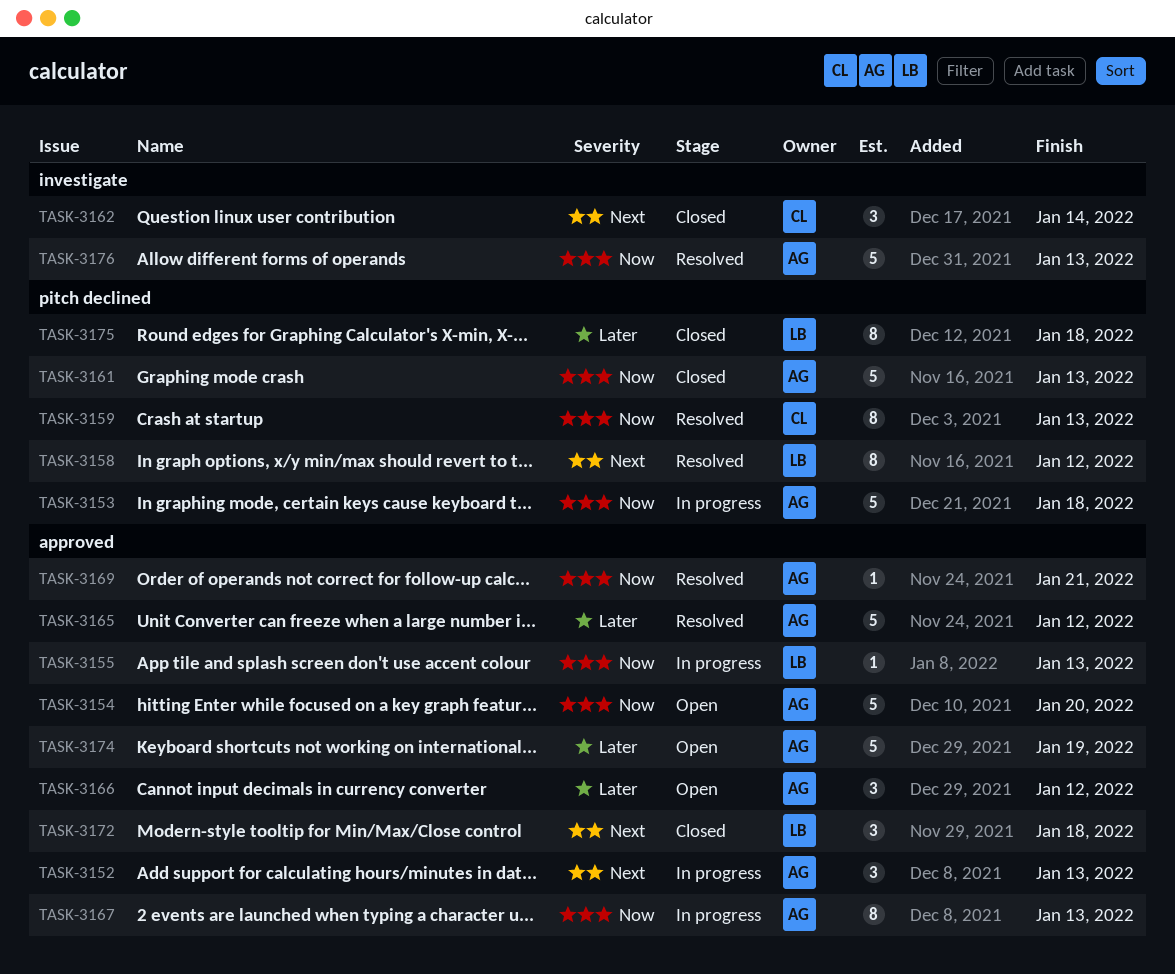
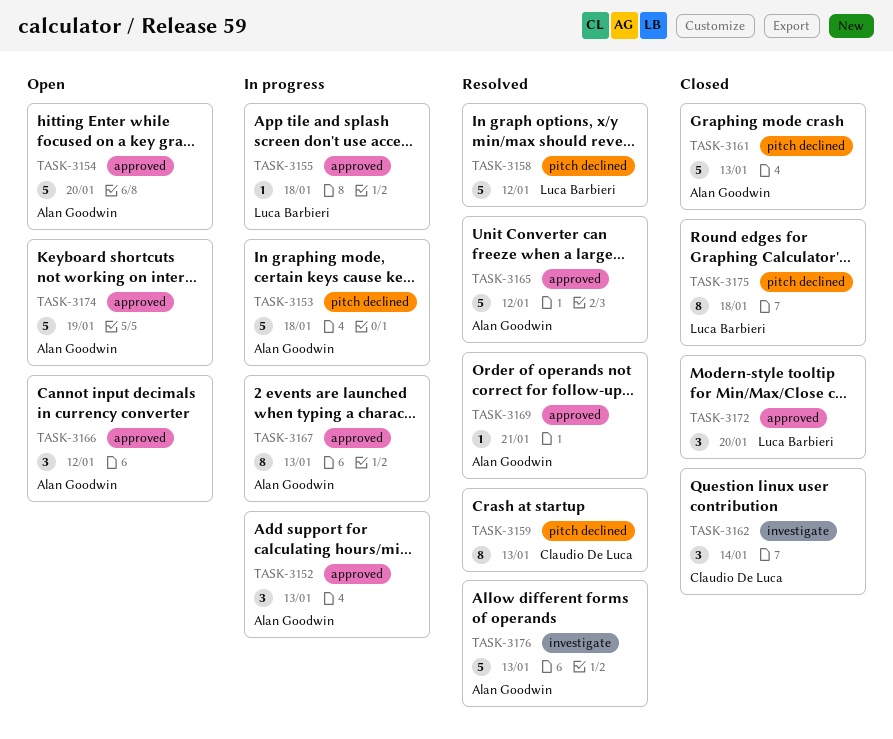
TASK-3155, due: Jan 13 -> Jan 18
TASK-3158, estimate: 8 -> 5
TASK-3172, due: Jan 18 -> Jan 20

